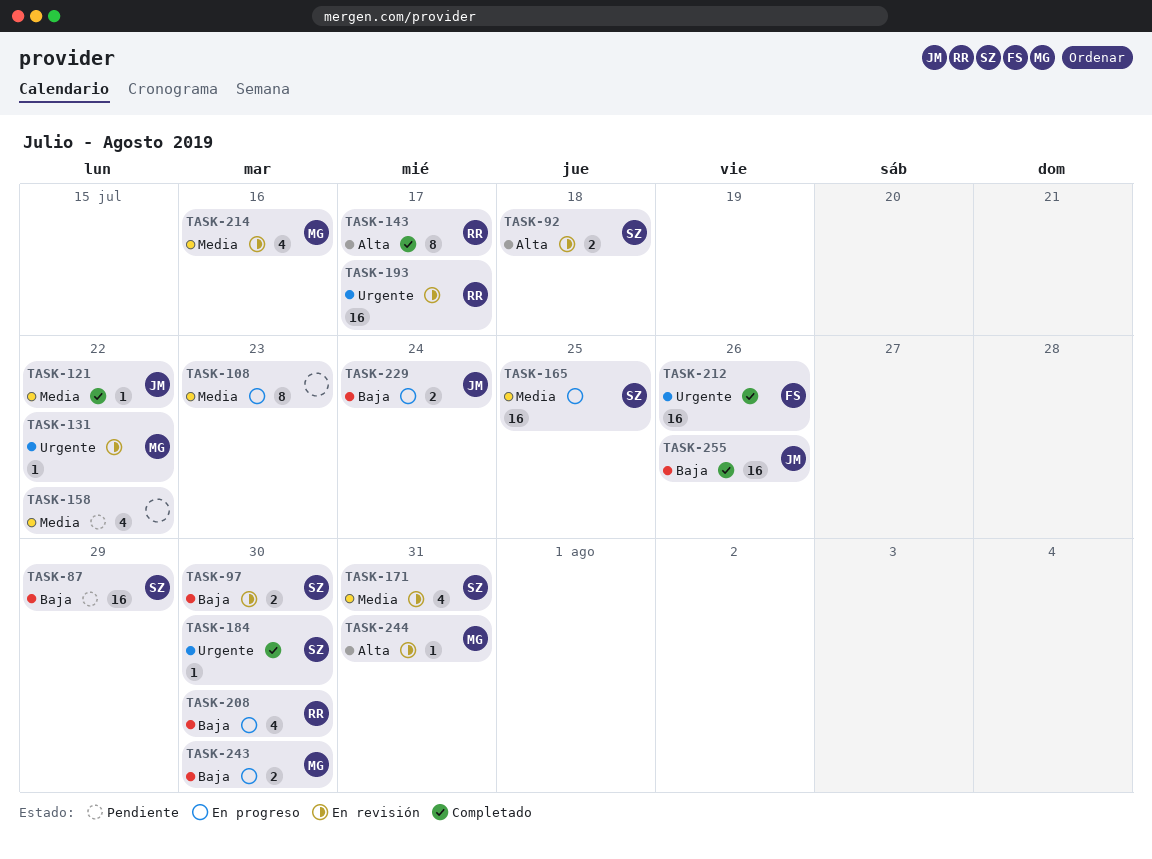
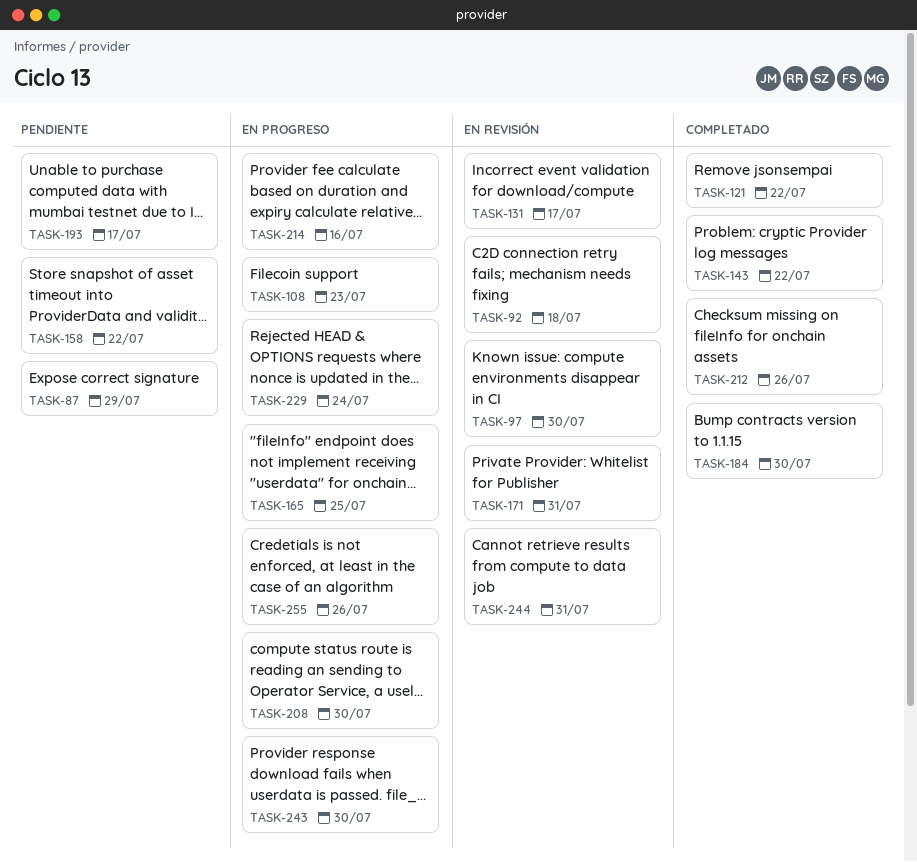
TASK-131, due: Jul 22 -> Jul 17
TASK-143, due: Jul 17 -> Jul 22
TASK-193, status: En revisión -> Pendiente
TASK-214, status: En revisión -> En progreso
TASK-255, status: Completado -> En progreso

